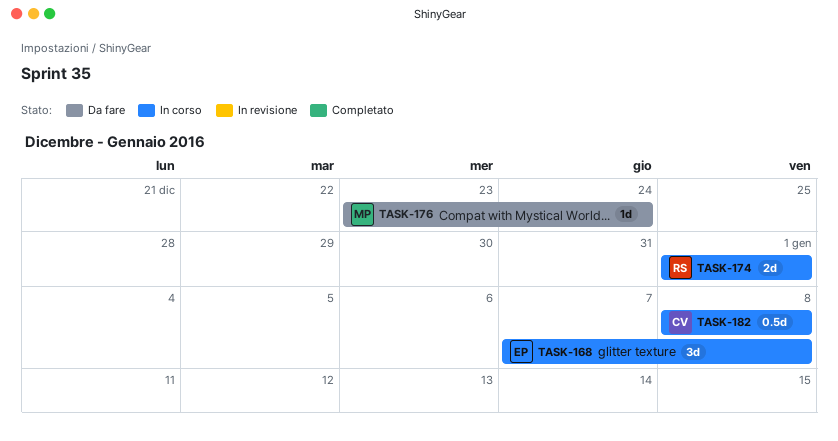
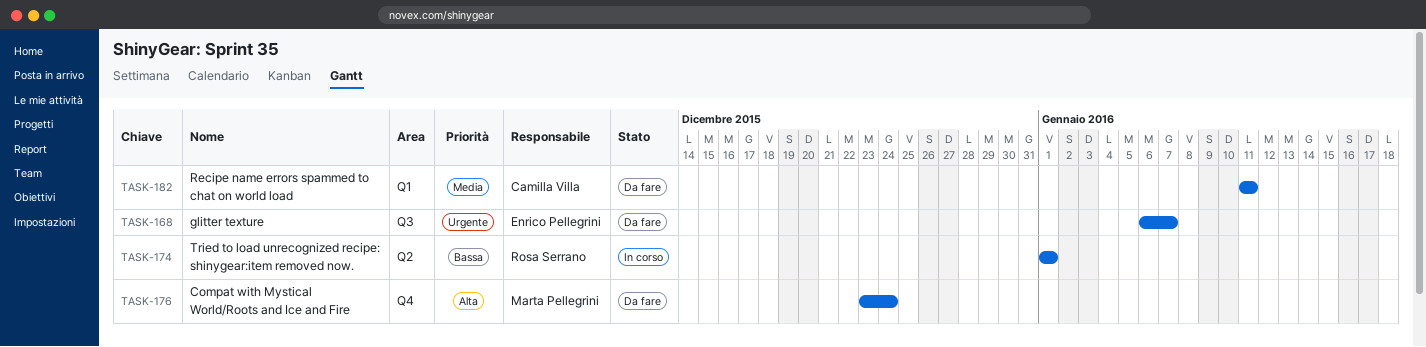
TASK-168, status: In corso -> Da fare
TASK-168, start: Jan 7 -> Jan 6
TASK-168, due: Jan 8 -> Jan 7
TASK-182, status: In corso -> Da fare
TASK-182, start: Jan 8 -> Jan 11
TASK-182, due: Jan 8 -> Jan 11

